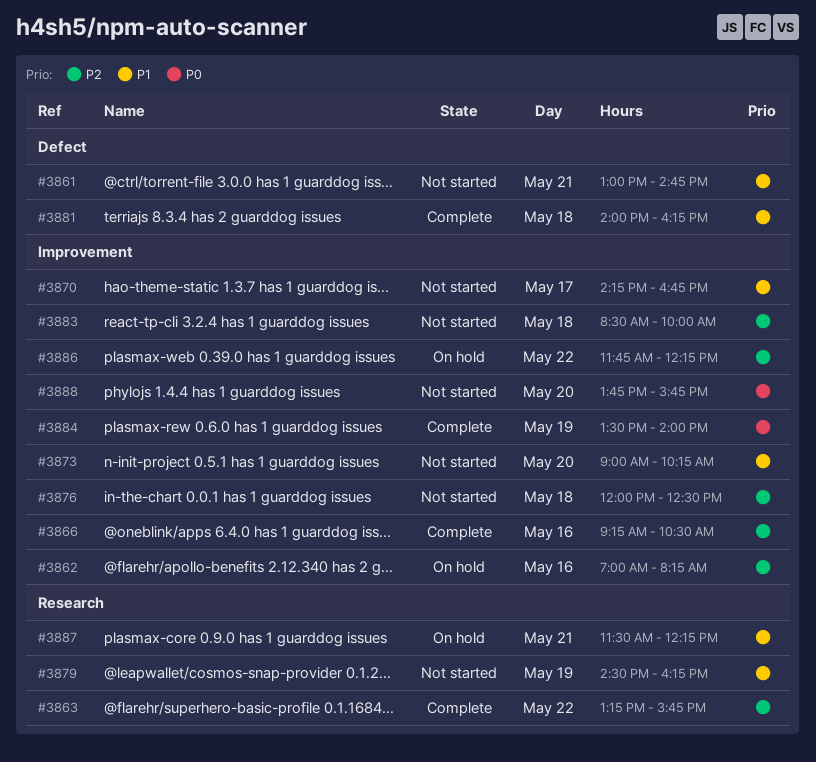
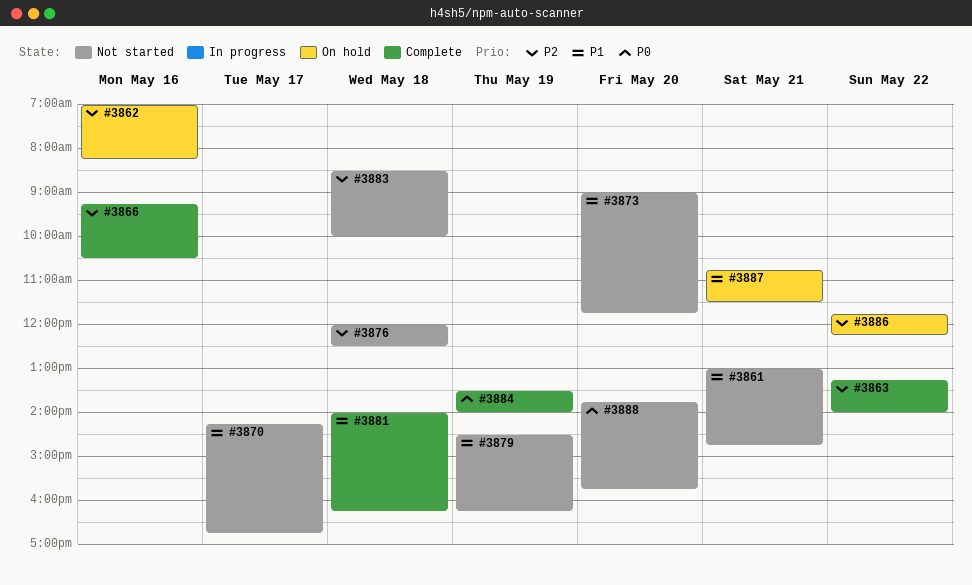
#3863, ends: 15:45 -> 14:00
#3873, ends: 10:15 -> 11:45
#3887, begins: 11:30 -> 10:45
#3887, ends: 12:15 -> 11:30

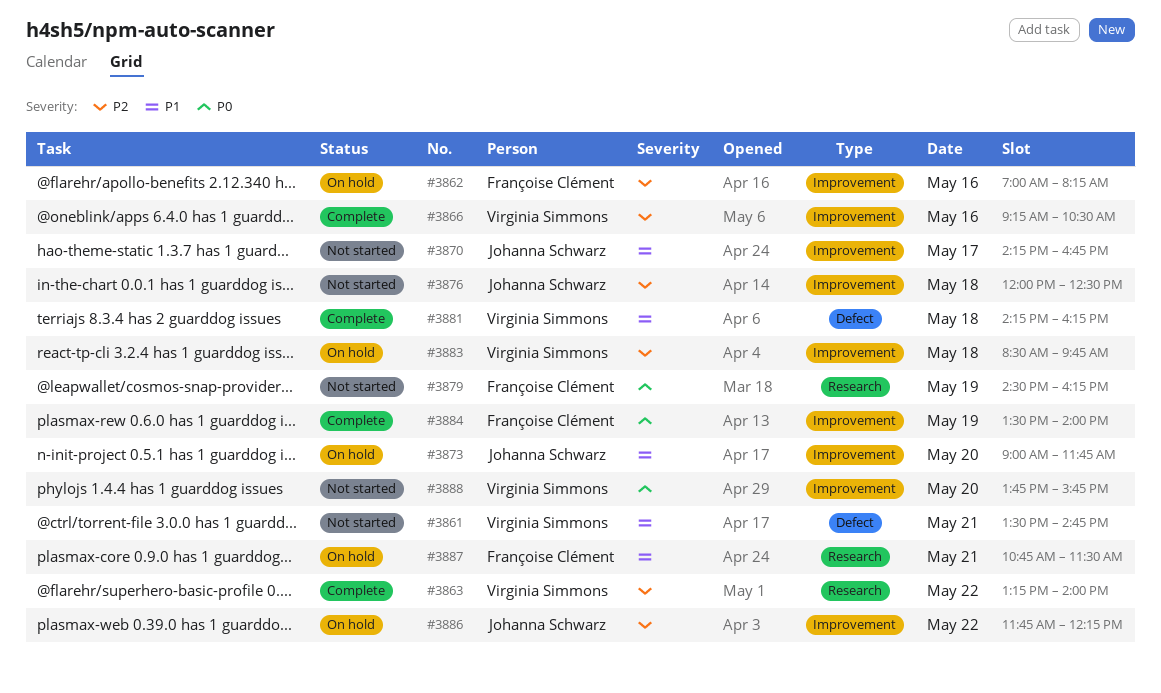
#3861, begins: 13:00 -> 13:30
#3873, status: Not started -> On hold
#3879, priority: P1 -> P0
#3881, begins: 14:00 -> 14:15
#3883, status: Not started -> On hold
#3883, ends: 10:00 -> 09:45

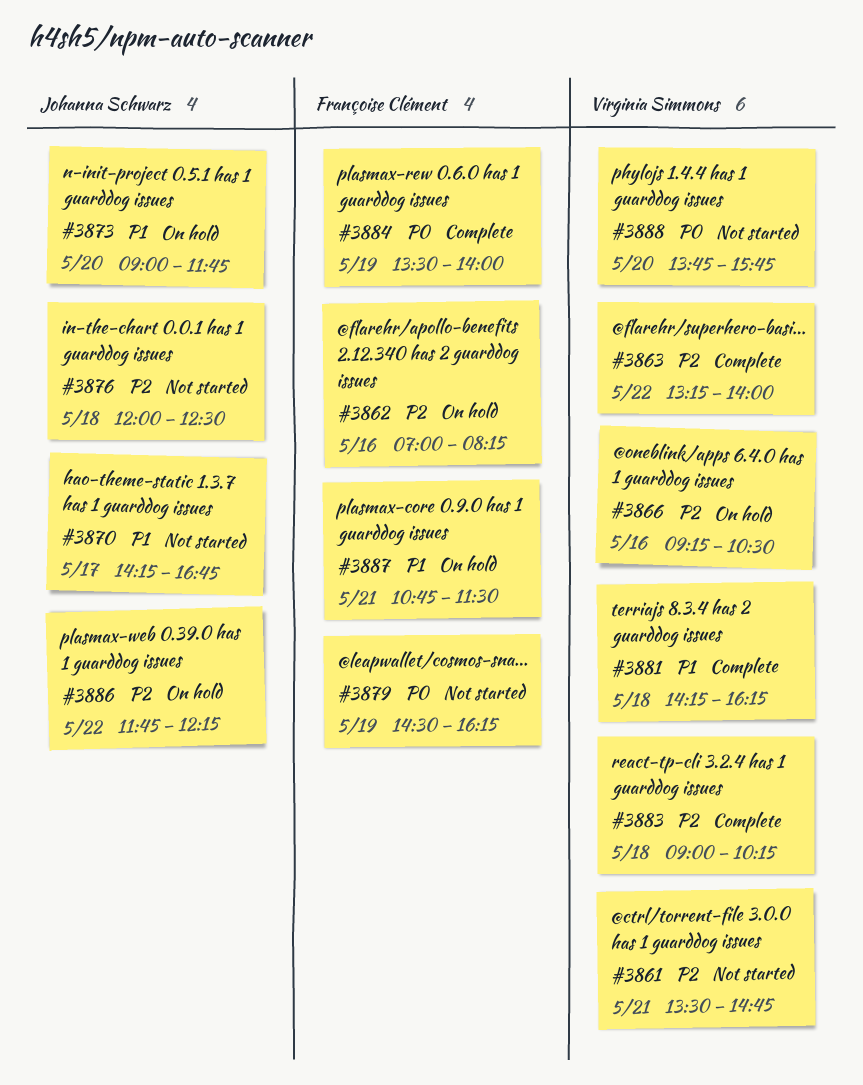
#3861, priority: P1 -> P2
#3866, status: Complete -> On hold
#3883, status: On hold -> Complete
#3883, begins: 08:30 -> 09:00
#3883, ends: 09:45 -> 10:15

